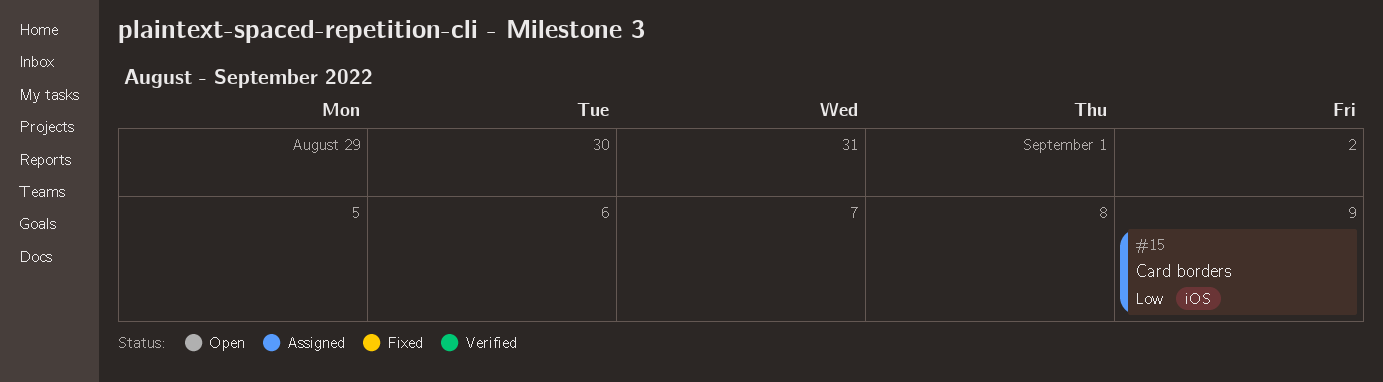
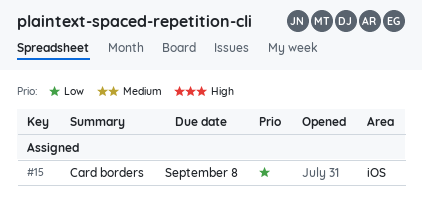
#15, due: Sep 9 -> Sep 8

